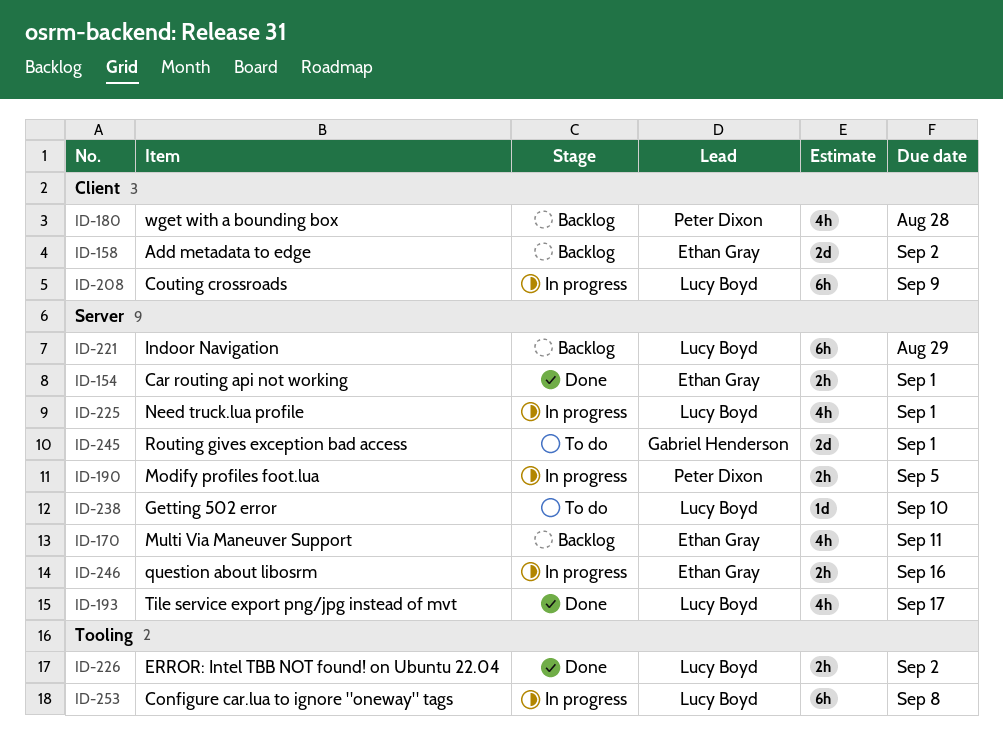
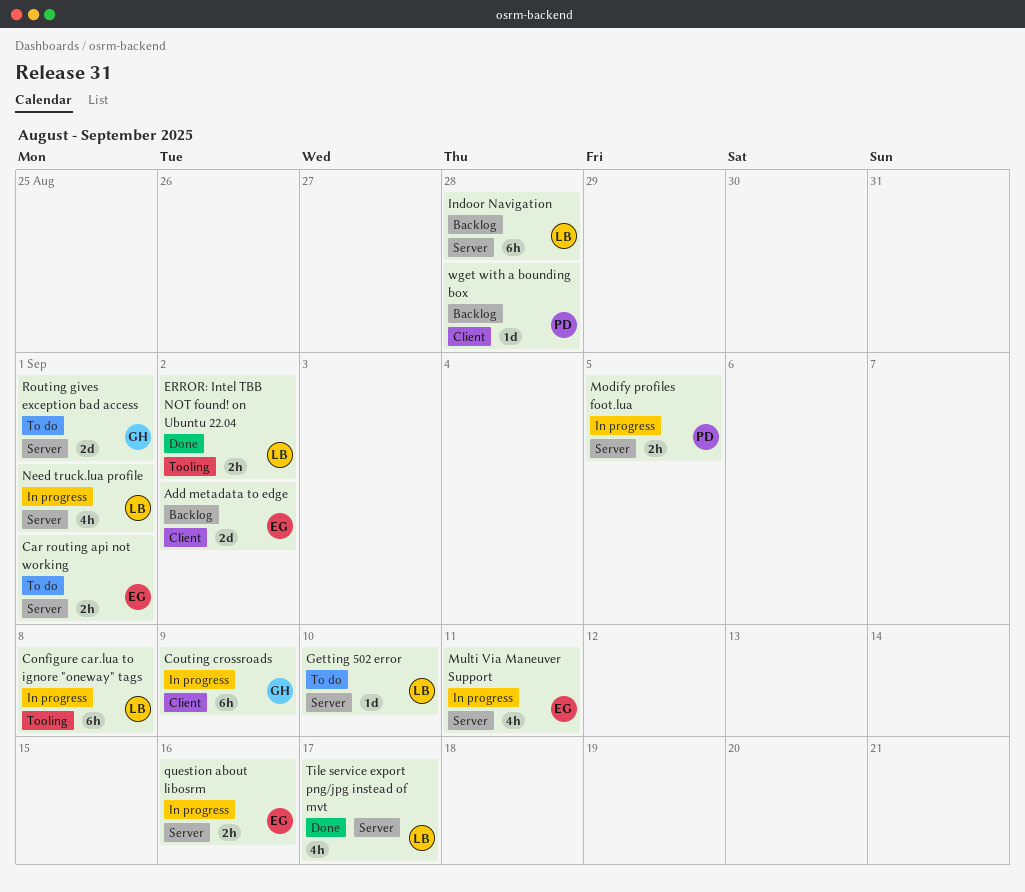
Car routing api not working, status: Done -> To do
Couting crossroads, owner: Lucy Boyd -> Gabriel Henderson
Indoor Navigation, due: Aug 29 -> Aug 28
Multi Via Maneuver Support, status: Backlog -> In progress
wget with a bounding box, estimate: 4h -> 1d

